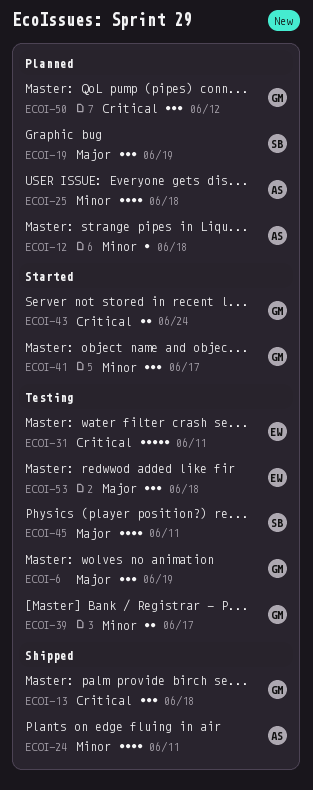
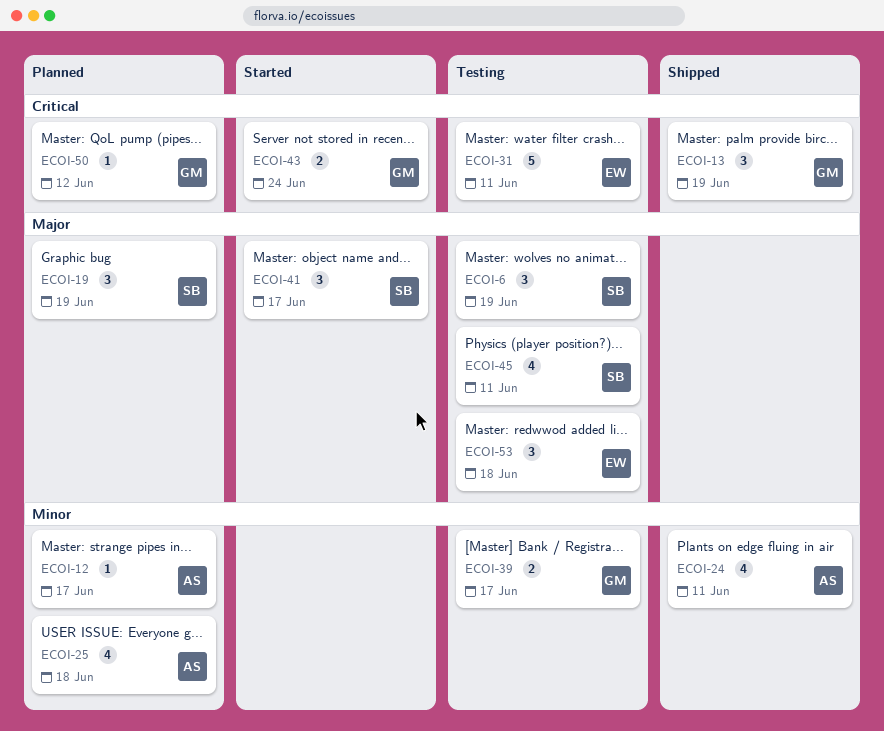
ECOI-6, owner: GM -> SB
ECOI-12, due: Jun 18 -> Jun 17
ECOI-13, due: Jun 18 -> Jun 19
ECOI-41, owner: GM -> SB
ECOI-41, priority: Minor -> Major
ECOI-50, estimate: 3 -> 1

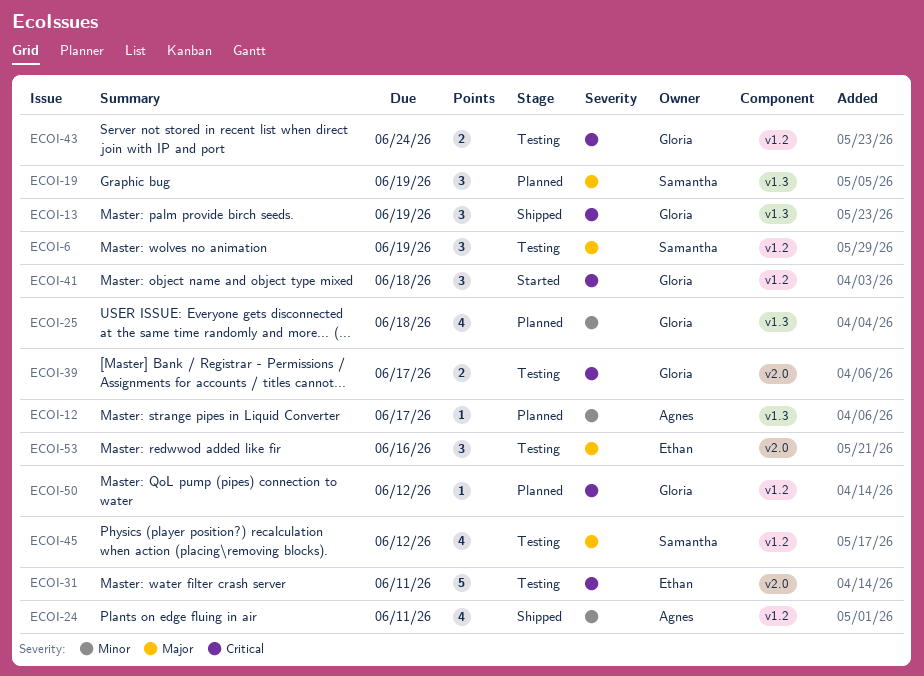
ECOI-25, owner: Agnes -> Gloria
ECOI-39, priority: Minor -> Critical
ECOI-41, owner: Samantha -> Gloria
ECOI-41, priority: Major -> Critical
ECOI-41, due: Jun 17 -> Jun 18
ECOI-43, status: Started -> Testing
ECOI-45, due: Jun 11 -> Jun 12
ECOI-53, due: Jun 18 -> Jun 16

